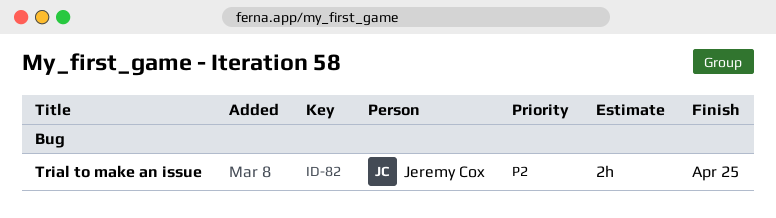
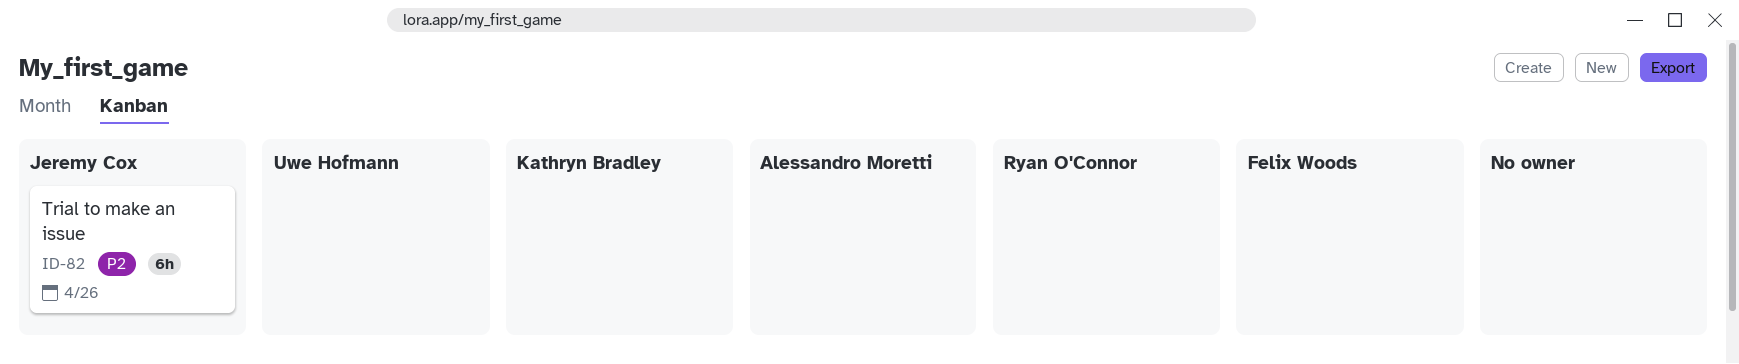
ID-82, estimate: 2h -> 6h
ID-82, due: Apr 25 -> Apr 26

